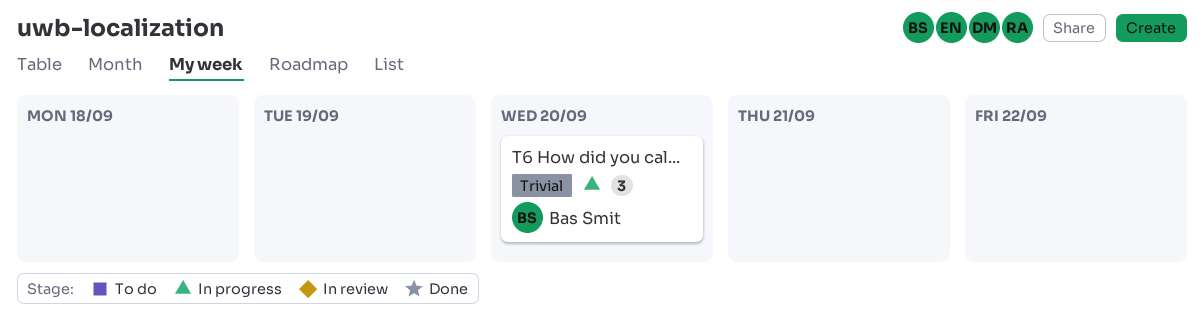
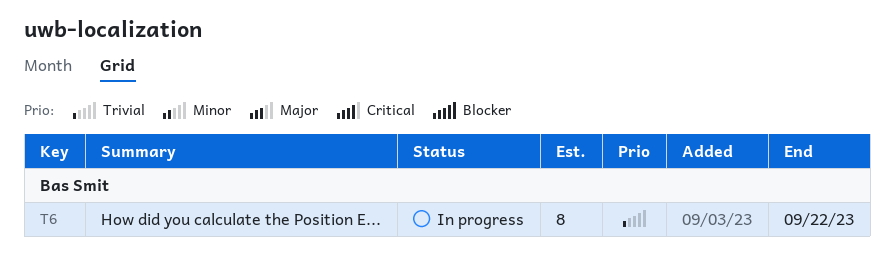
T6, estimate: 3 -> 8
T6, due: Sep 20 -> Sep 22

